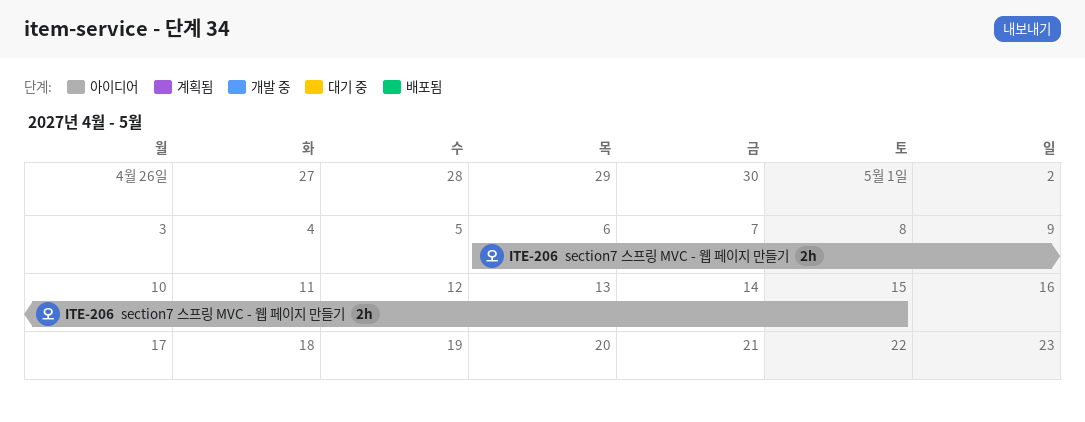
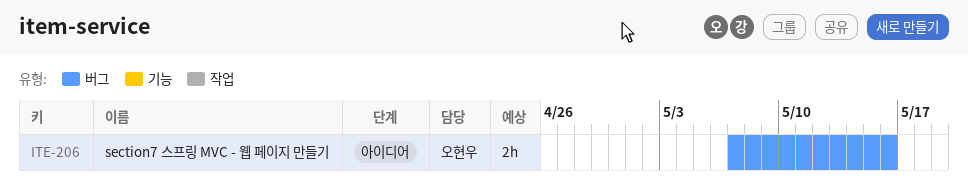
ITE-206, start: May 6 -> May 7
ITE-206, due: May 15 -> May 16

